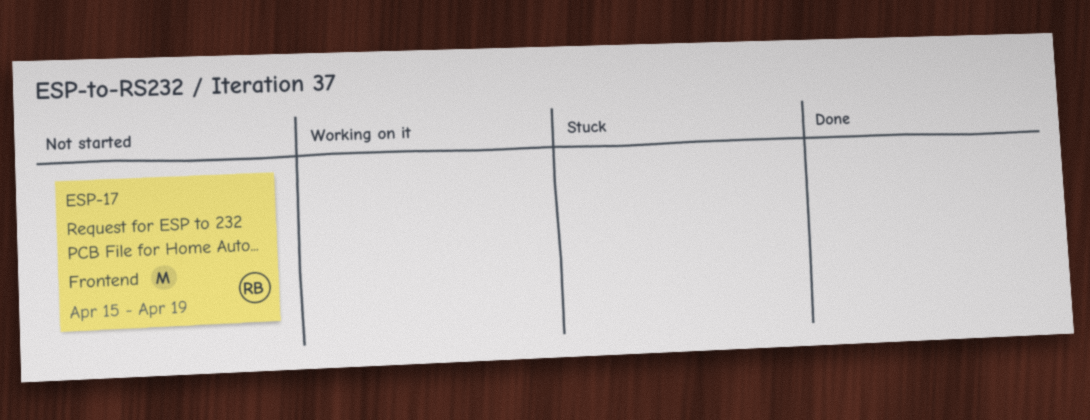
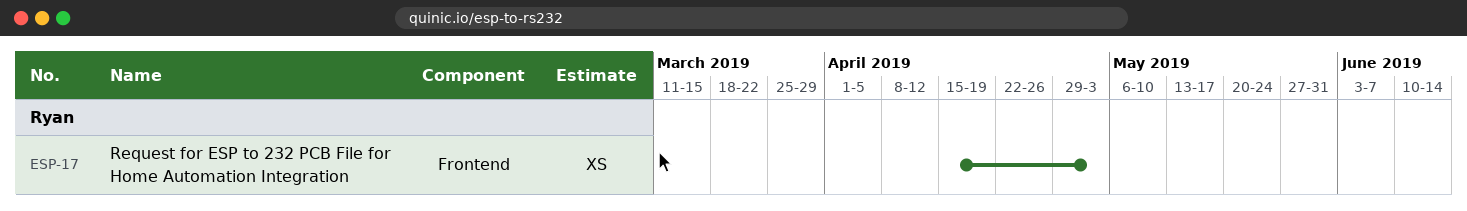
ESP-17, estimate: M -> XS
ESP-17, due: Apr 19 -> May 3

